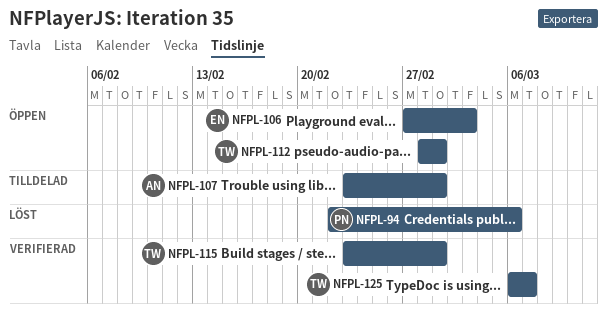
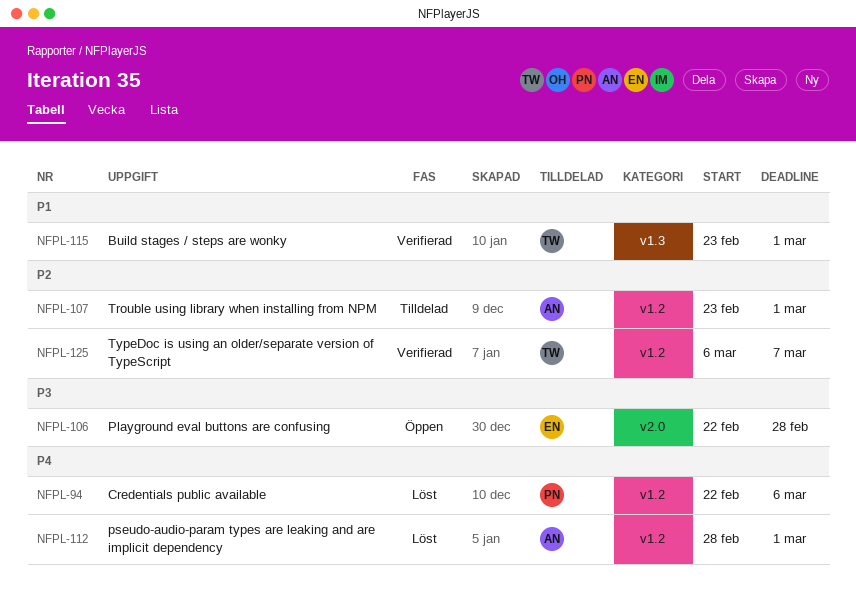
NFPL-106, start: Feb 27 -> Feb 22
NFPL-106, due: Mar 3 -> Feb 28
NFPL-112, status: Öppen -> Löst
NFPL-112, owner: TW -> AN

